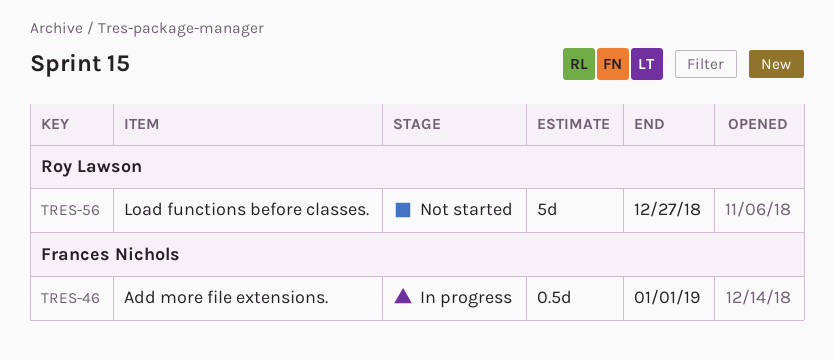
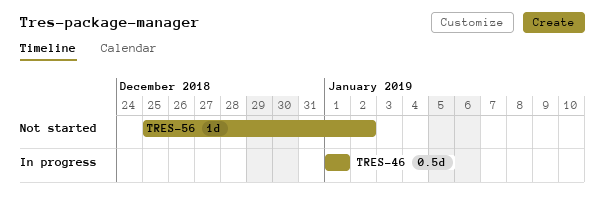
TRES-56, estimate: 5d -> 1d
TRES-56, due: Dec 27 -> Jan 2

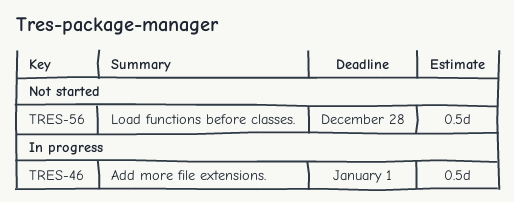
TRES-56, estimate: 1d -> 0.5d
TRES-56, due: Jan 2 -> Dec 28

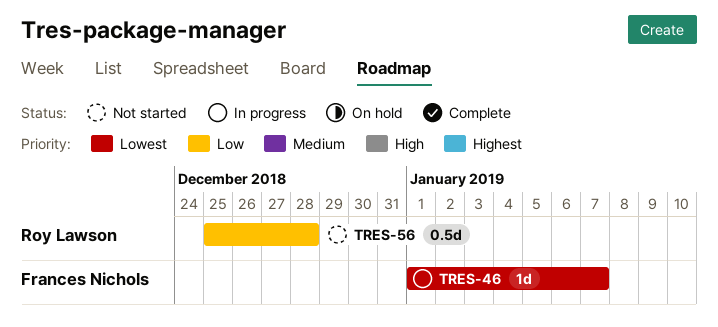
TRES-46, estimate: 0.5d -> 1d
TRES-46, due: Jan 1 -> Jan 7

